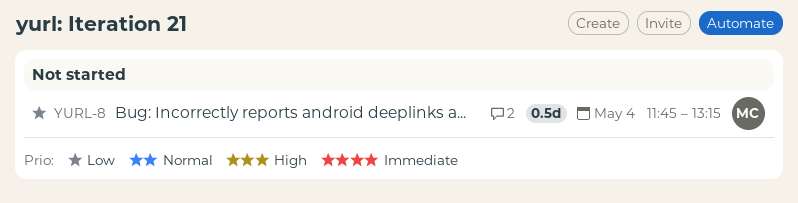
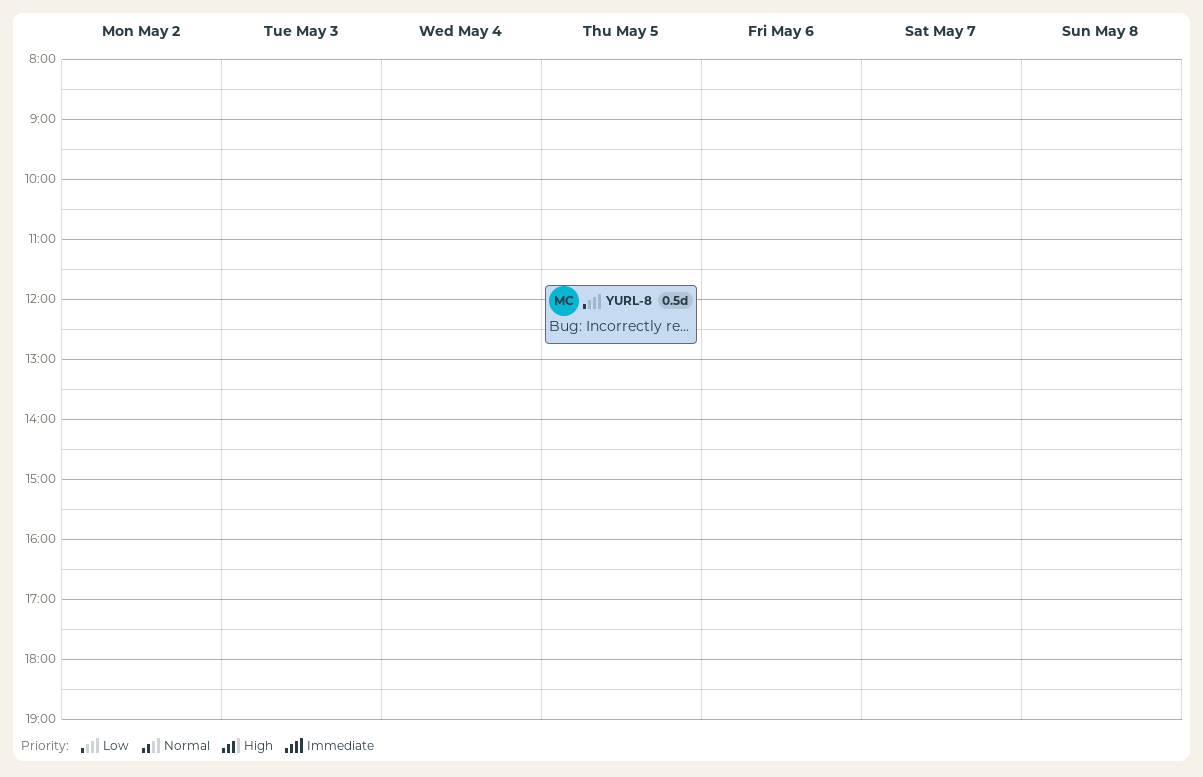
YURL-8, day: May 4 -> May 5
YURL-8, ends: 13:15 -> 12:45

